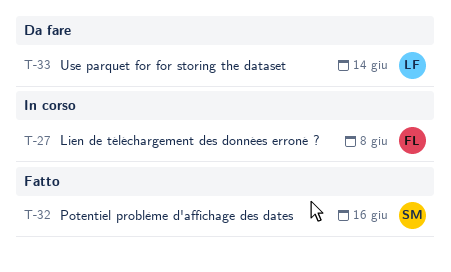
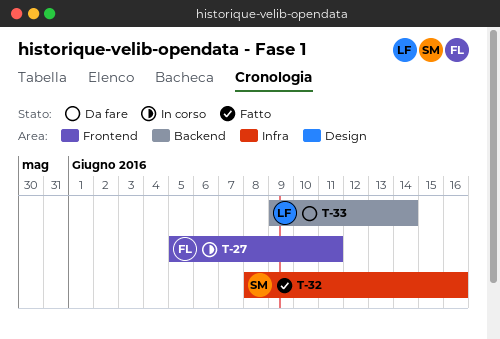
T-27, due: Jun 8 -> Jun 11

